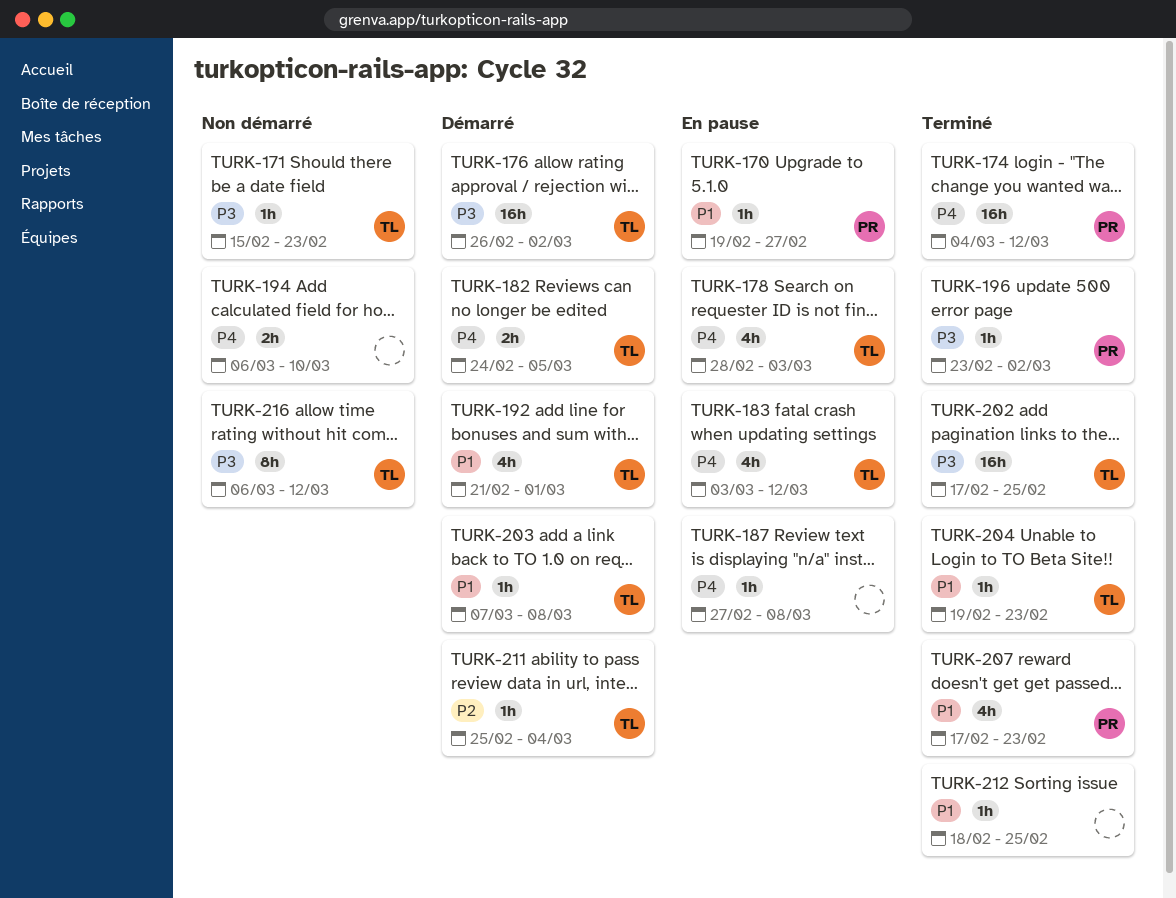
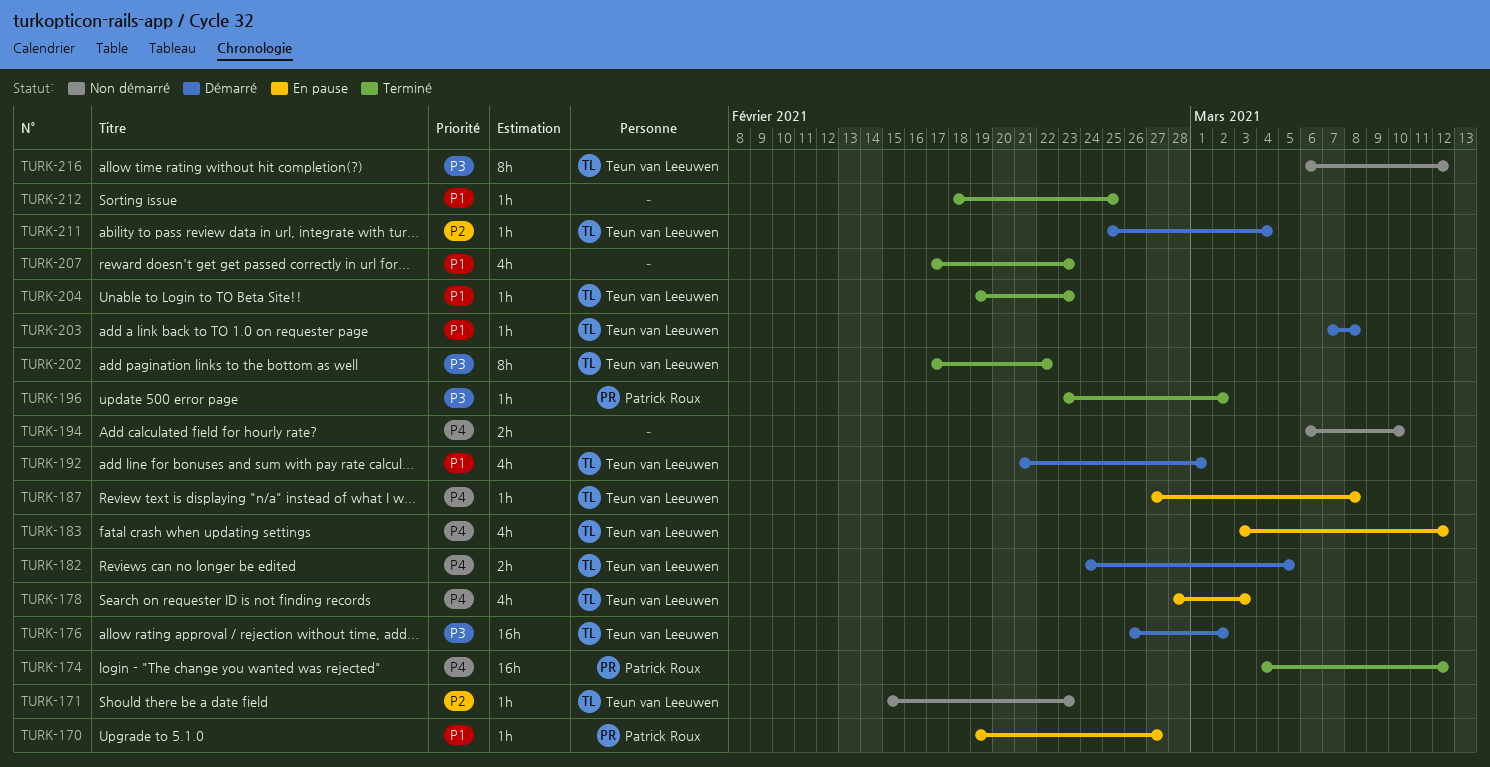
TURK-171, priority: P3 -> P2
TURK-187, owner: none -> Teun van Leeuwen
TURK-202, estimate: 16h -> 8h
TURK-202, due: Feb 25 -> Feb 22
TURK-207, owner: Patrick Roux -> none

